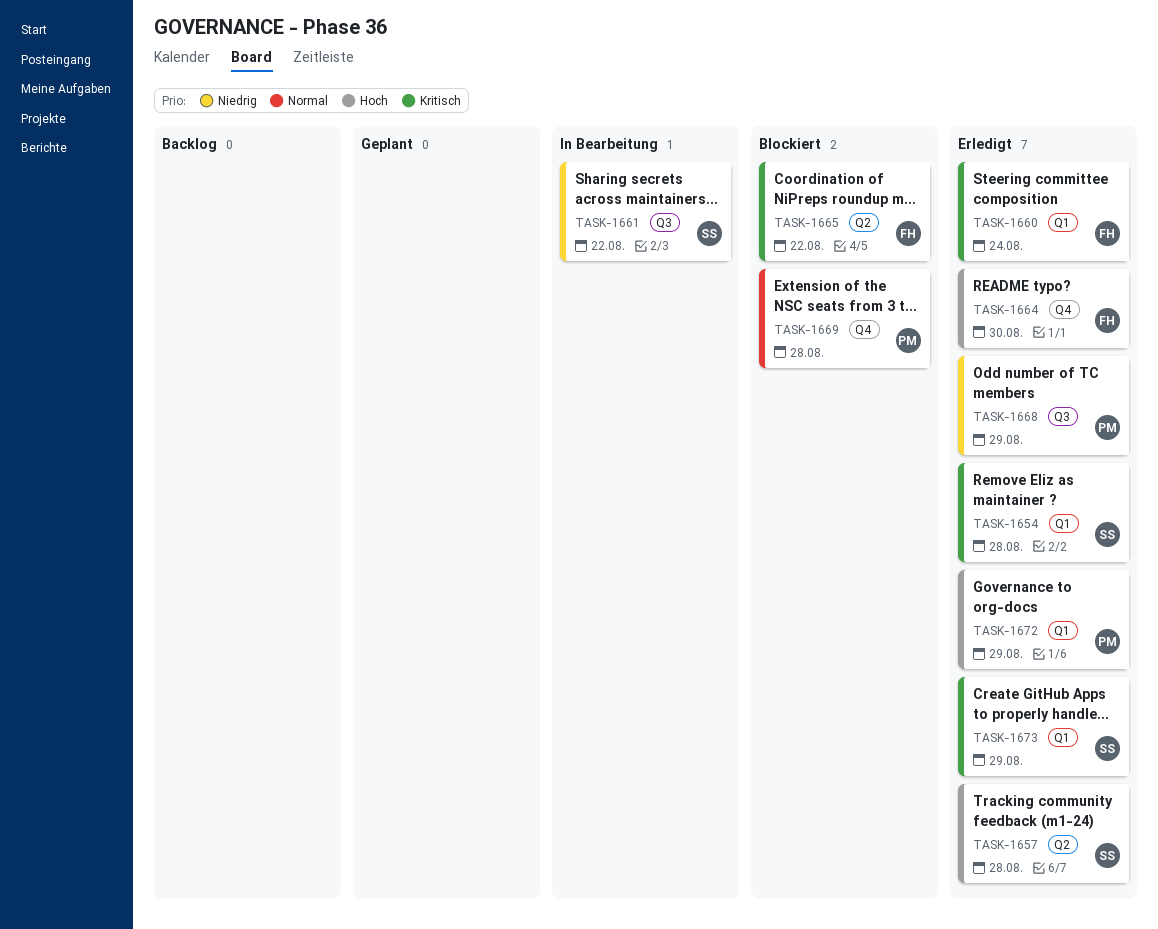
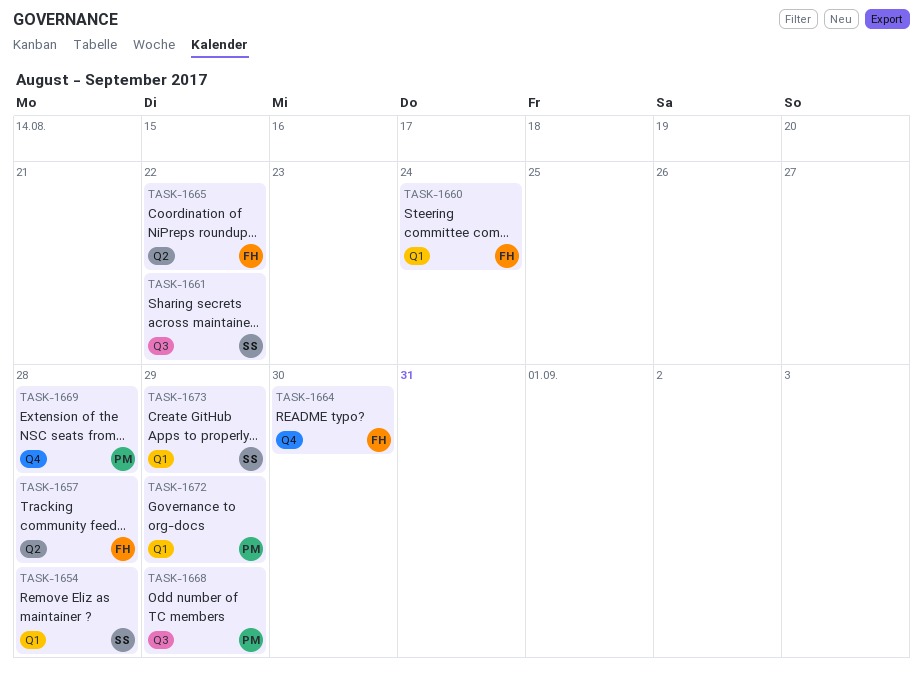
TASK-1657, owner: SS -> FH

